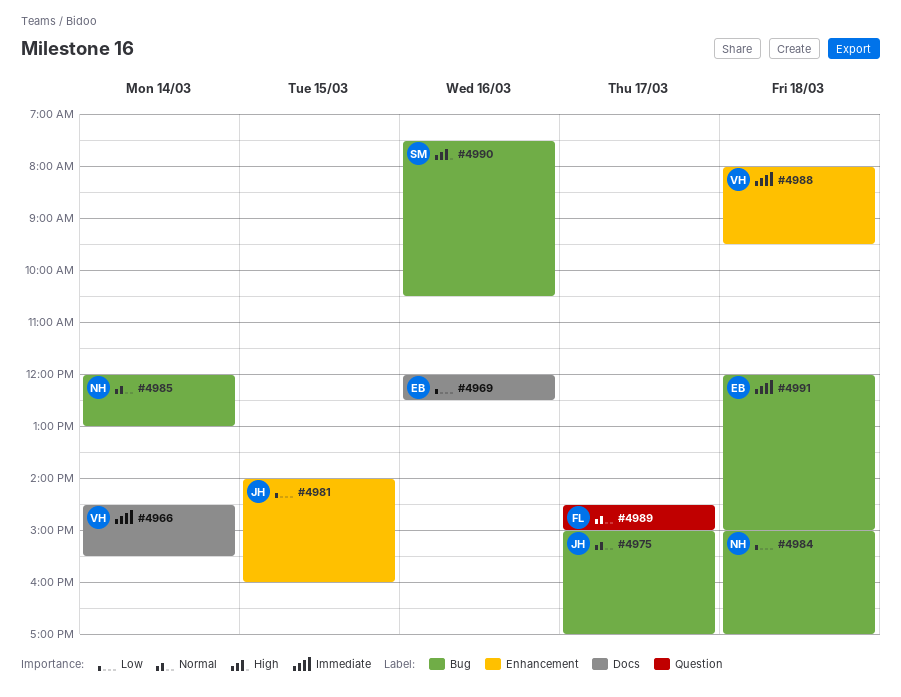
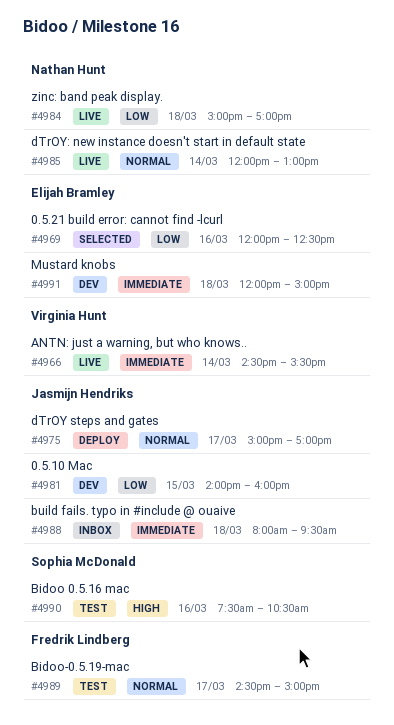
#4988, owner: Virginia Hunt -> Jasmijn Hendriks

